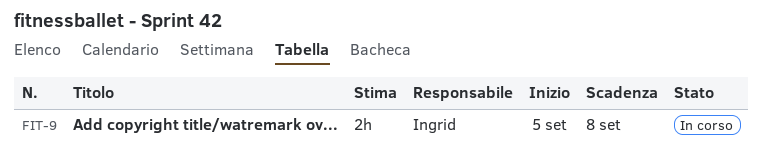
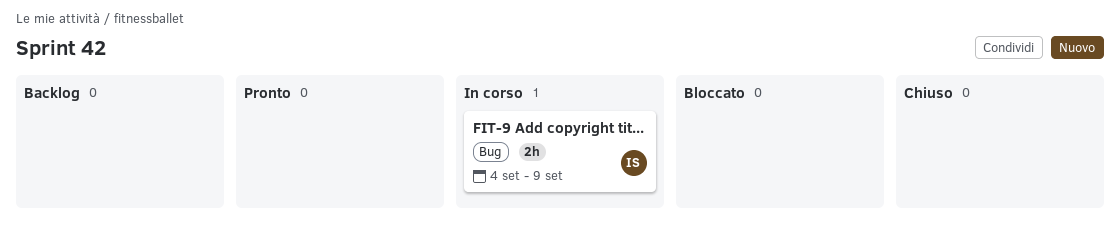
FIT-9, start: Sep 5 -> Sep 4
FIT-9, due: Sep 8 -> Sep 9

